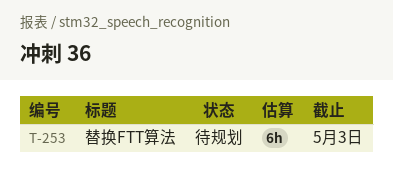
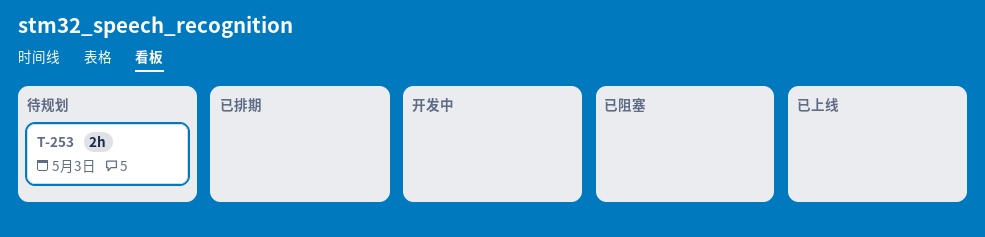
T-253, estimate: 6h -> 2h

